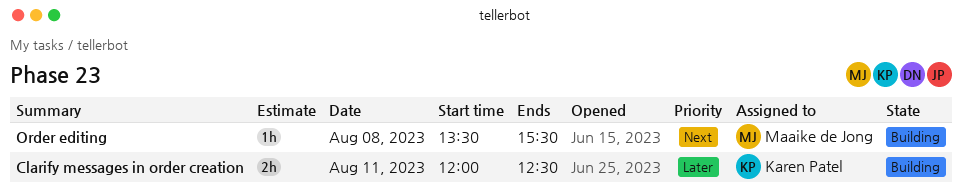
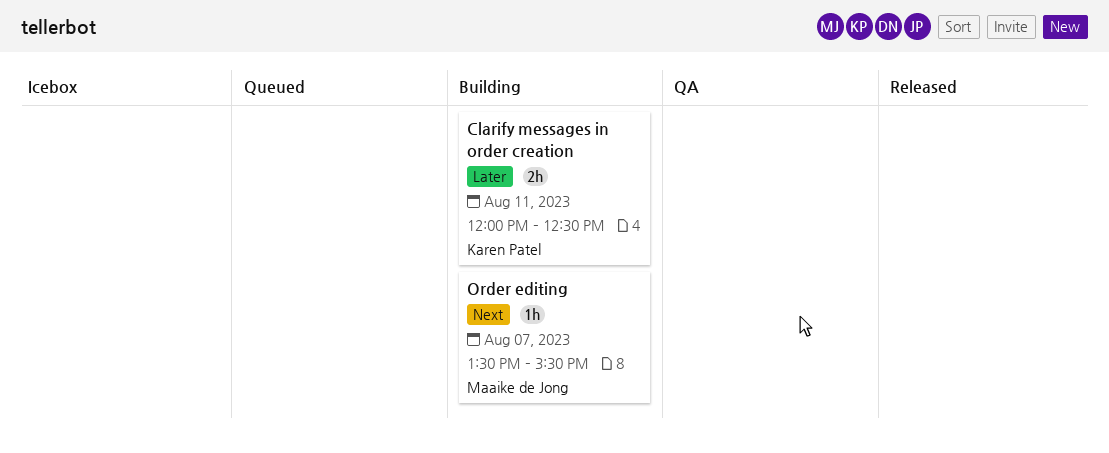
Order editing, day: Aug 8 -> Aug 7

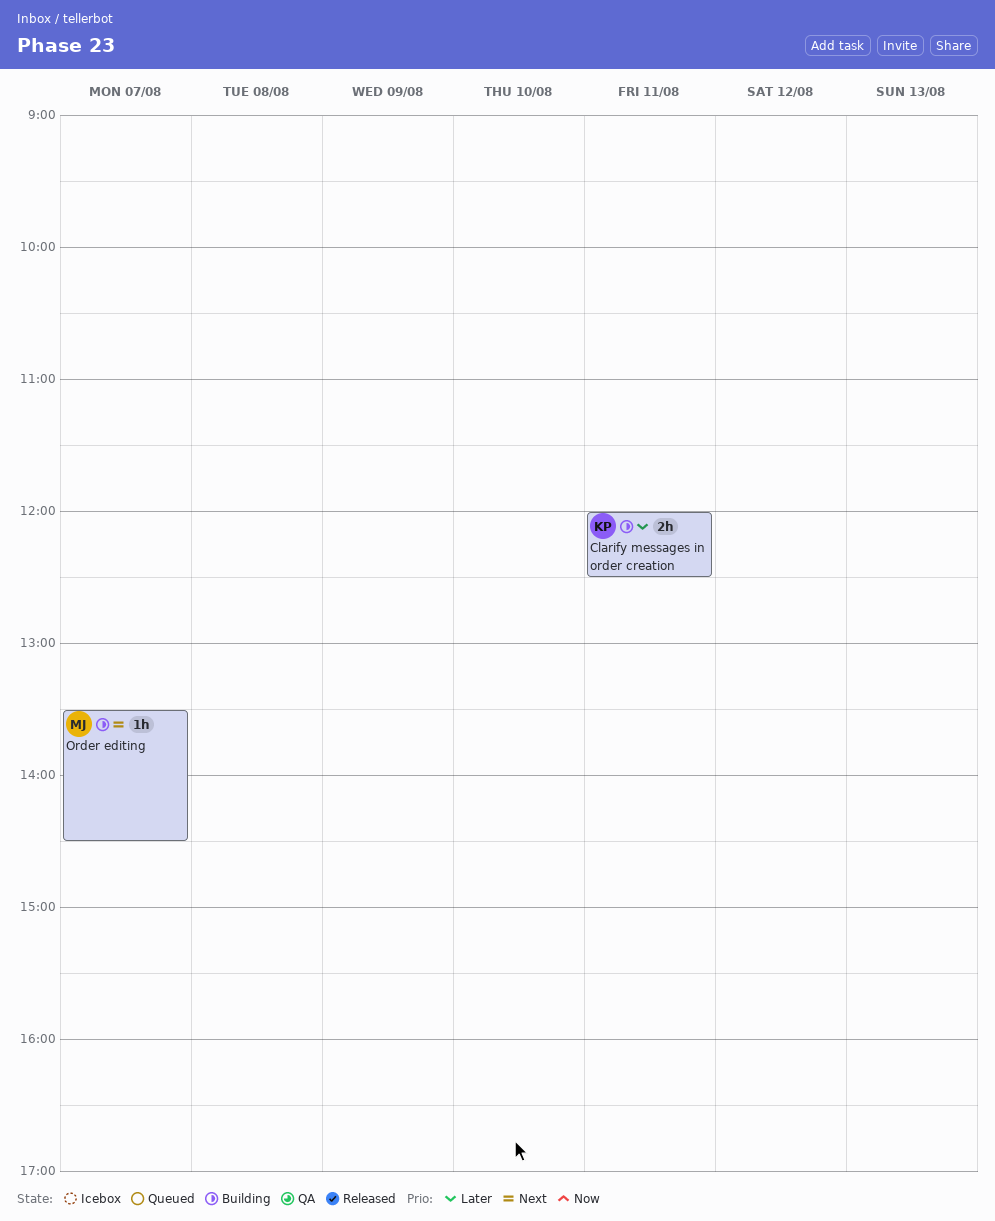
Order editing, ends: 15:30 -> 14:30

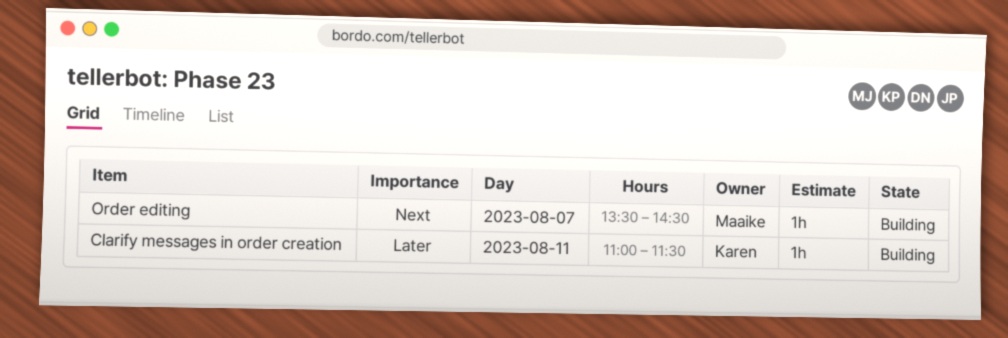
Clarify messages in order creation, estimate: 2h -> 1h
Clarify messages in order creation, begins: 12:00 -> 11:00
Clarify messages in order creation, ends: 12:30 -> 11:30

